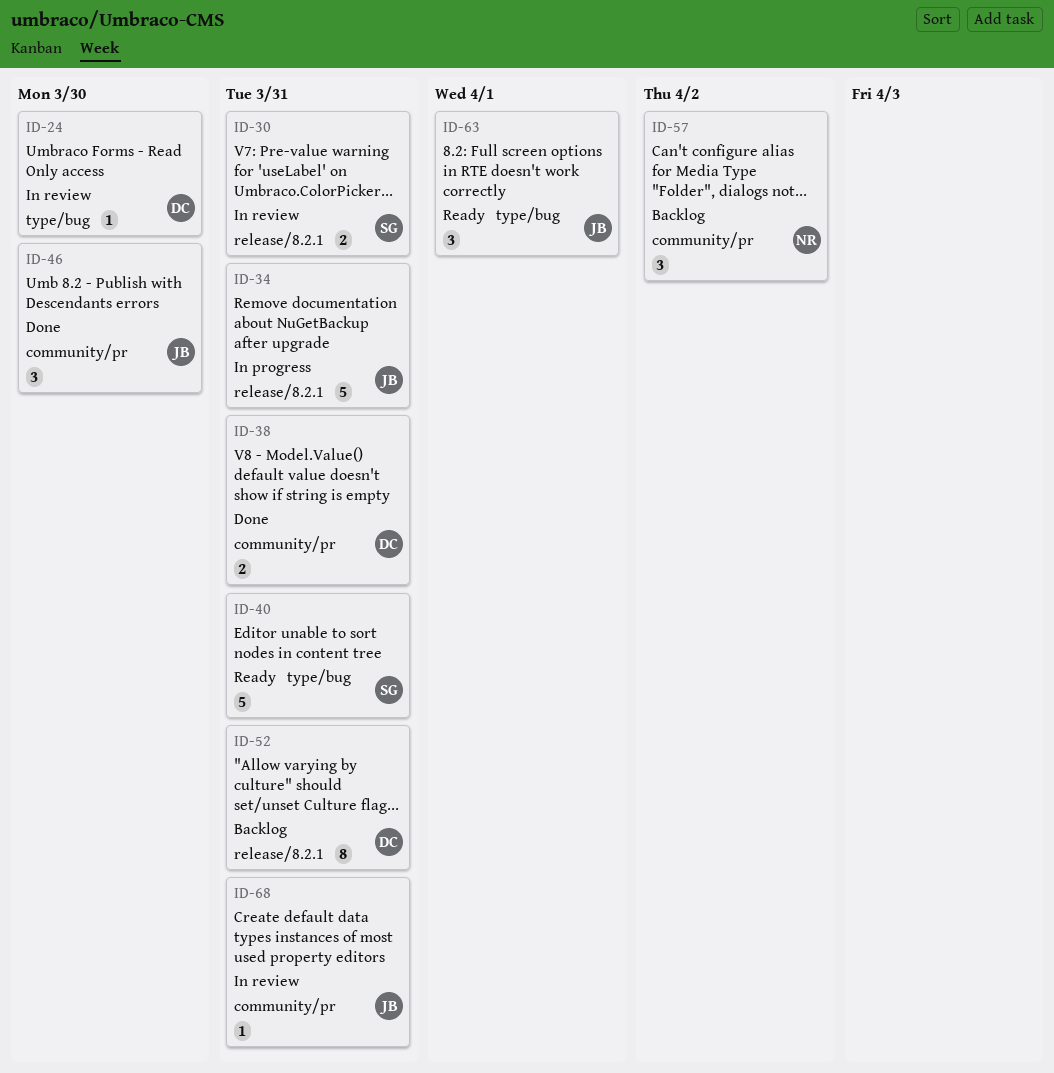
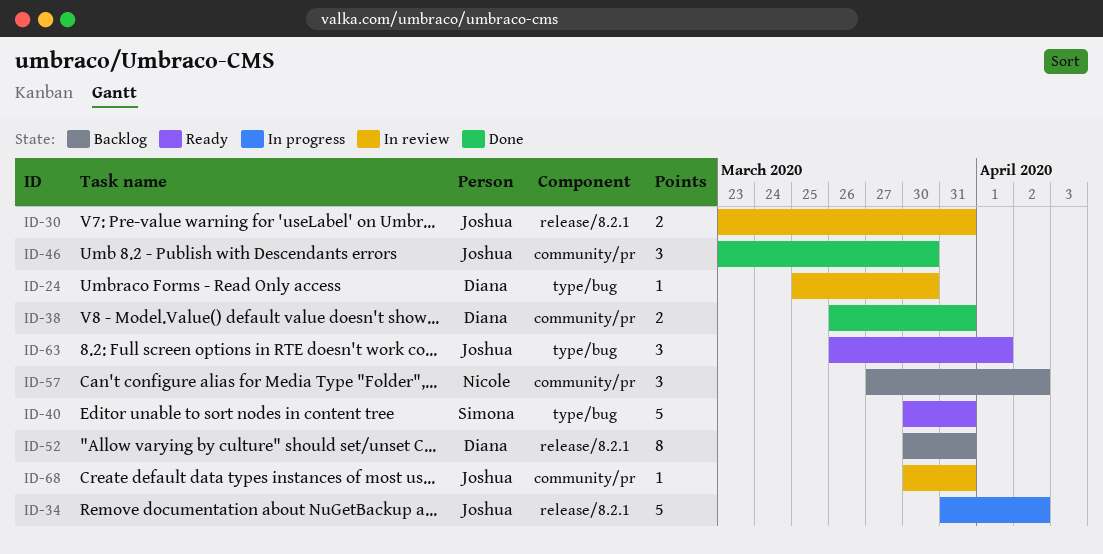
ID-30, owner: Simona -> Joshua
ID-34, due: Mar 31 -> Apr 2

